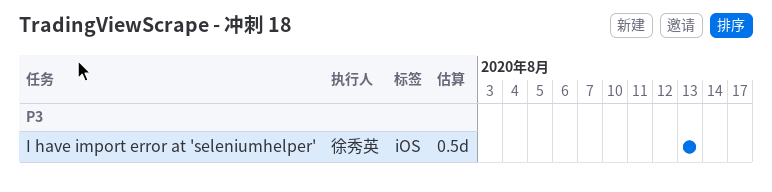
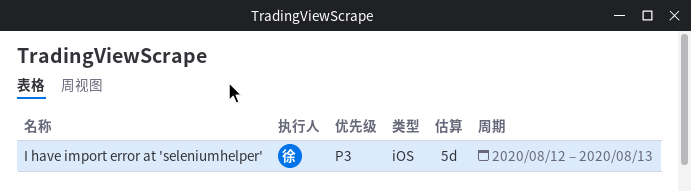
I have import error at 'seleniumhelper', estimate: 0.5d -> 5d
I have import error at 'seleniumhelper', start: Aug 13 -> Aug 12

